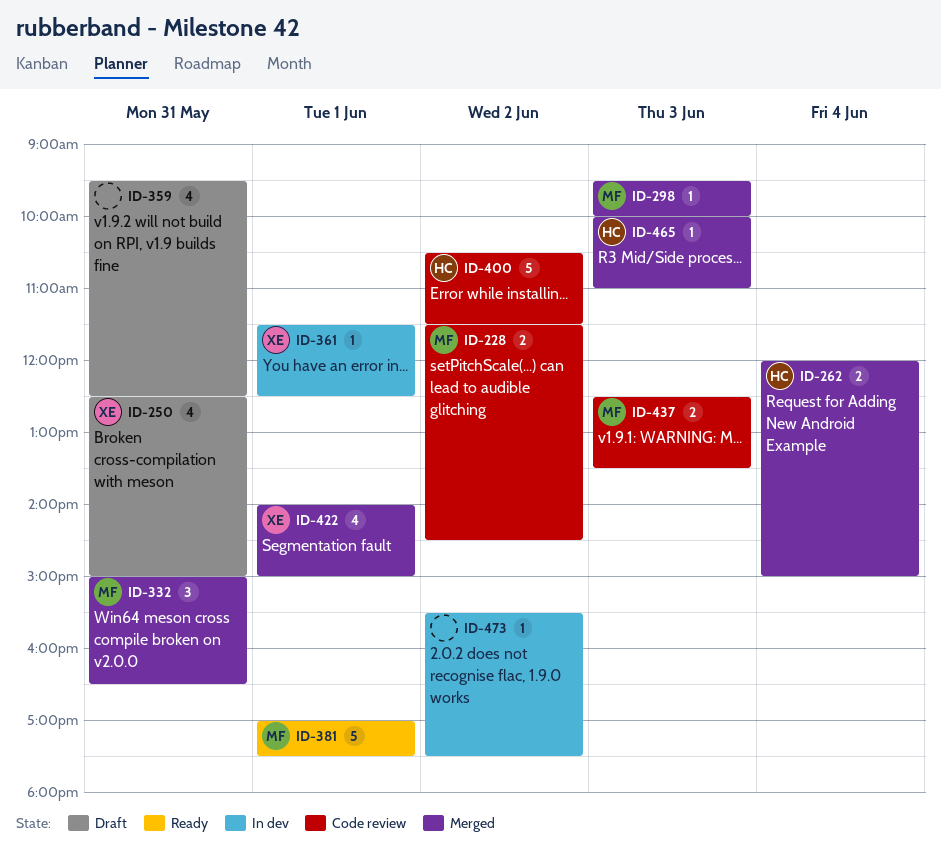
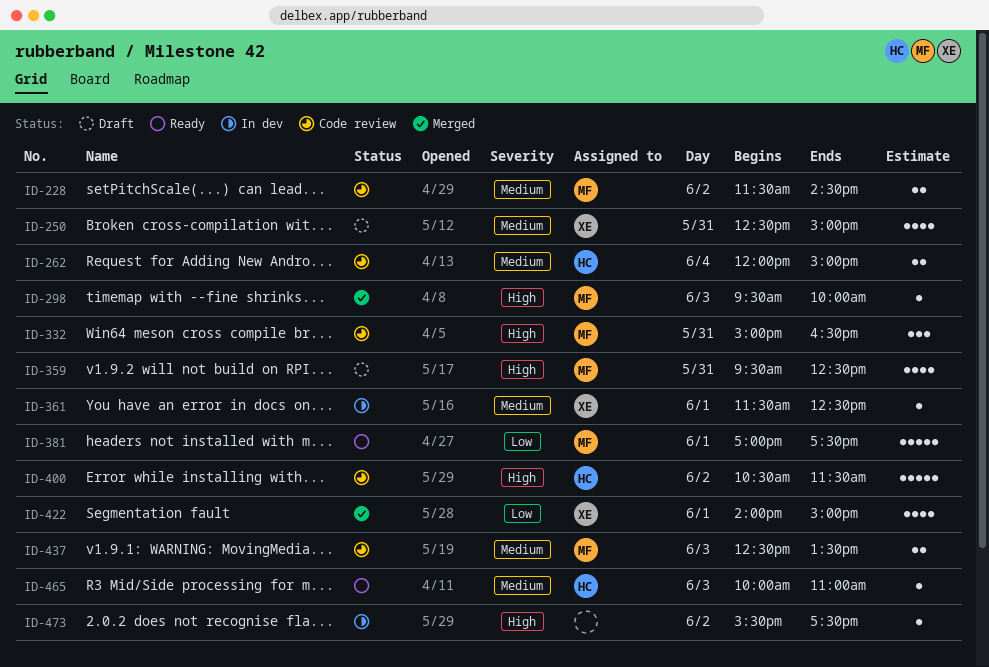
ID-262, status: Merged -> Code review
ID-332, status: Merged -> Code review
ID-359, owner: none -> MF
ID-465, status: Merged -> Ready

